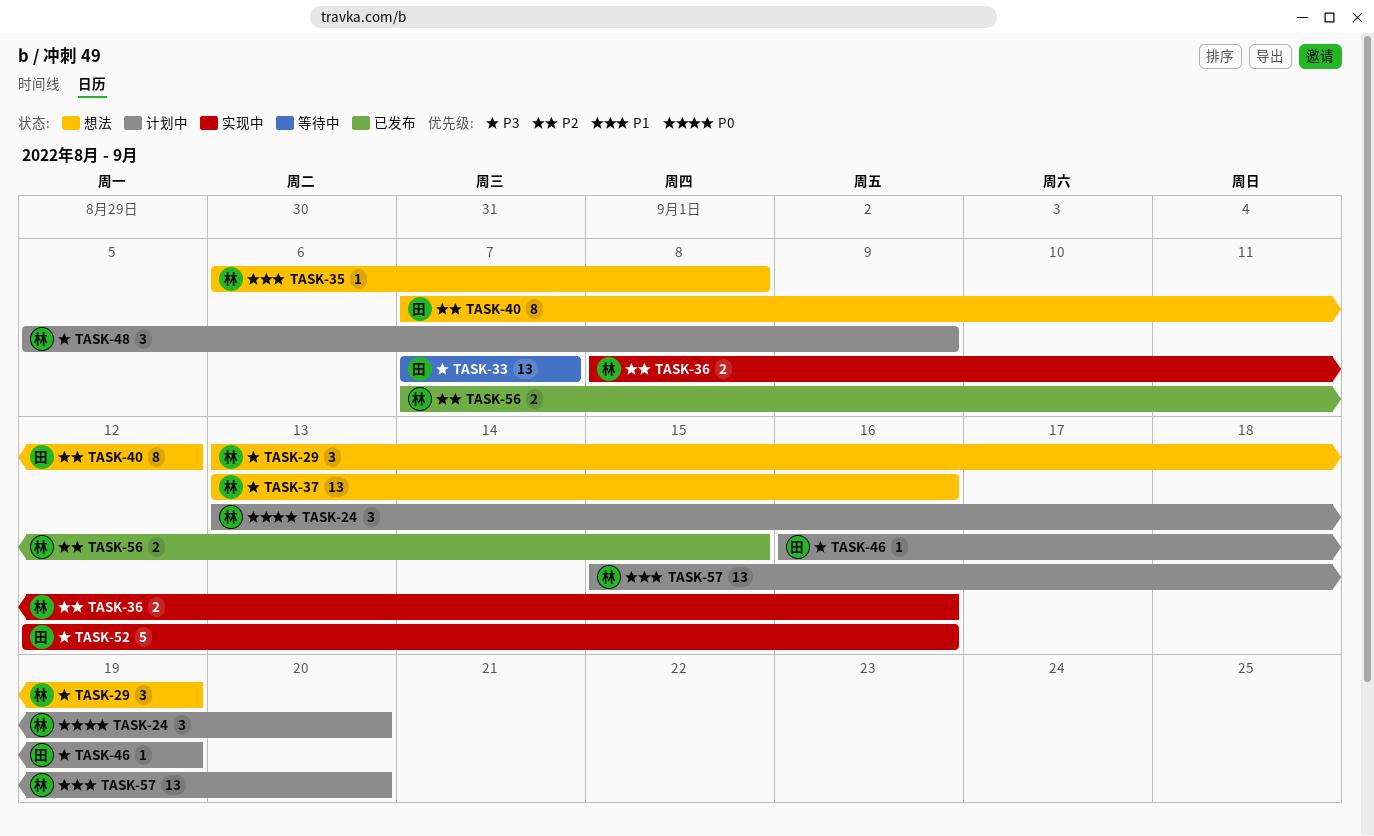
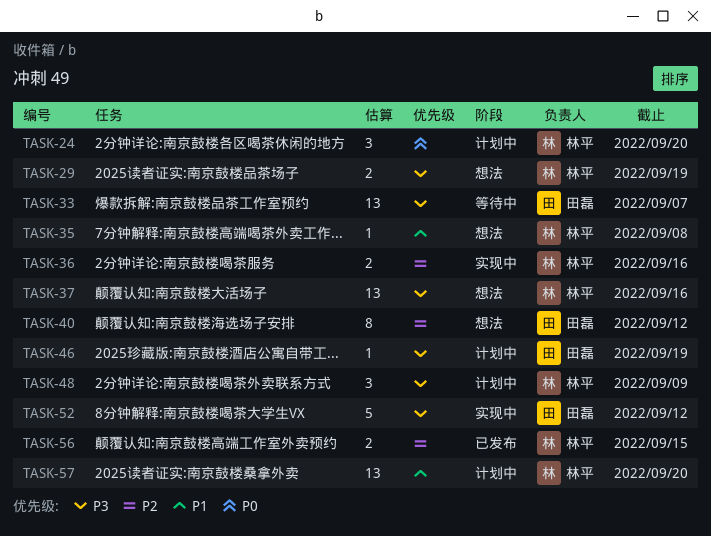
TASK-29, estimate: 3 -> 2
TASK-52, due: Sep 16 -> Sep 12

